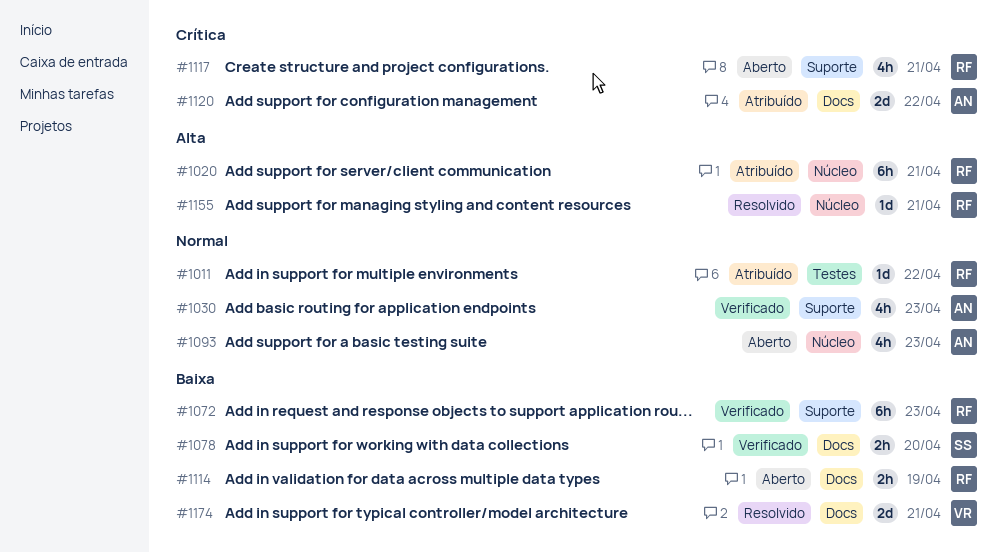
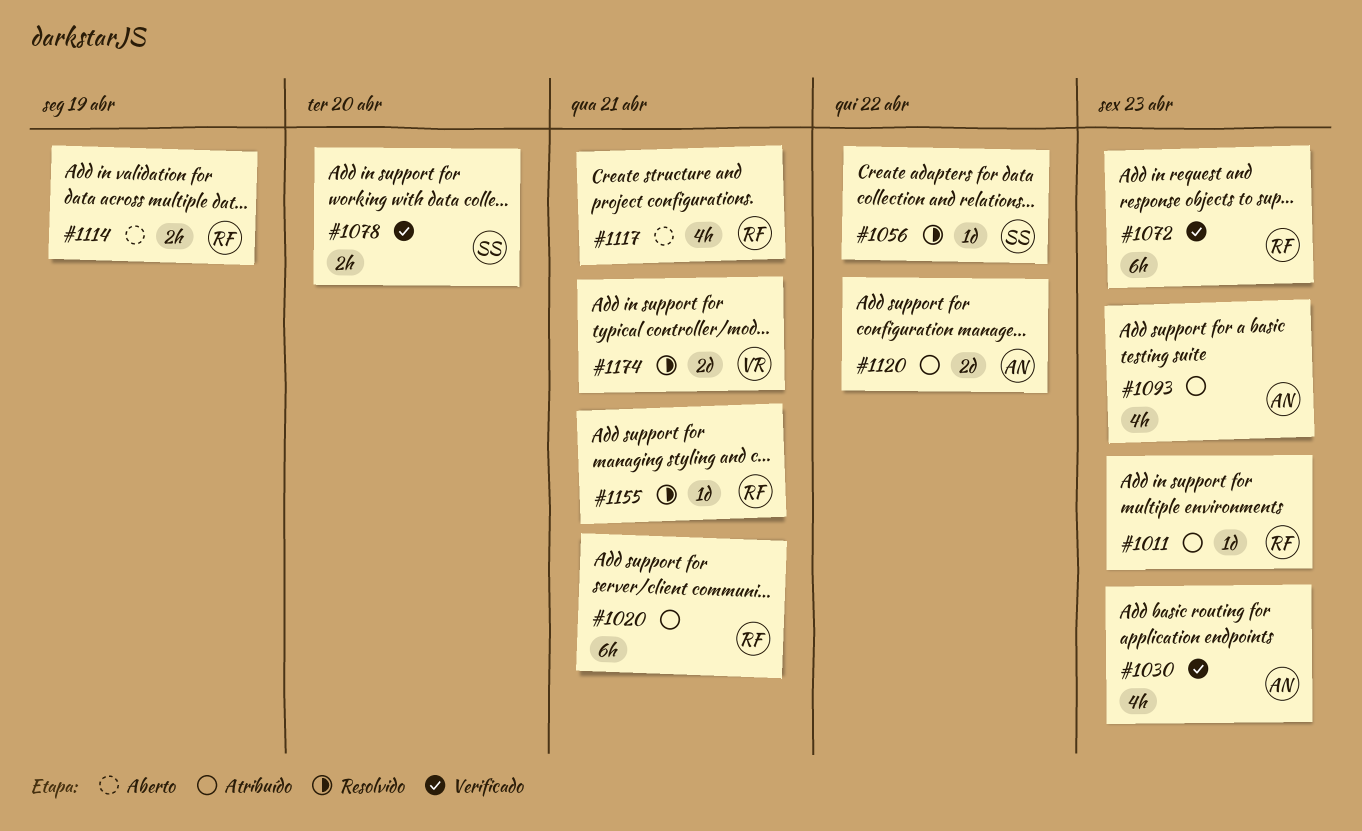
#1011, due: Apr 22 -> Apr 23
#1056: none -> present
#1093, status: Aberto -> Atribuído

